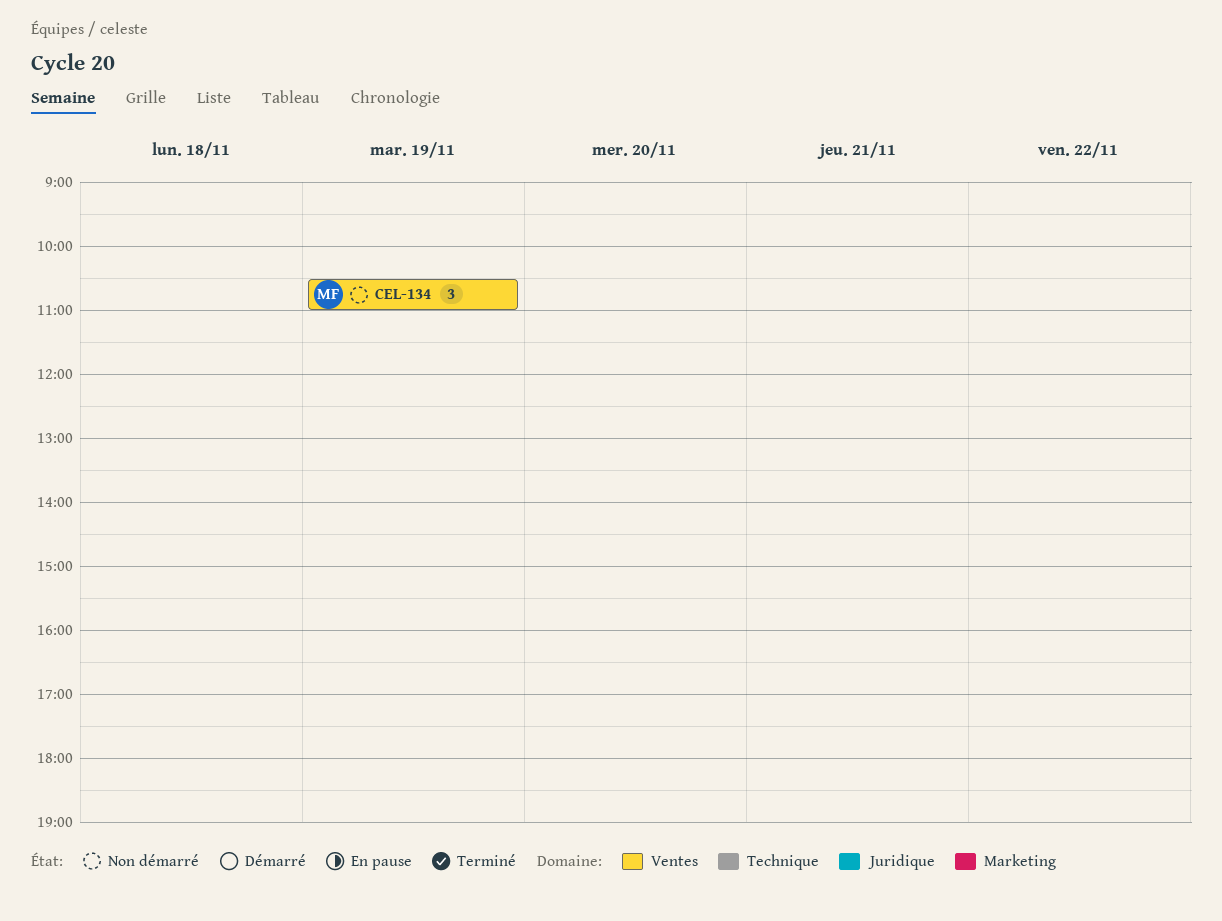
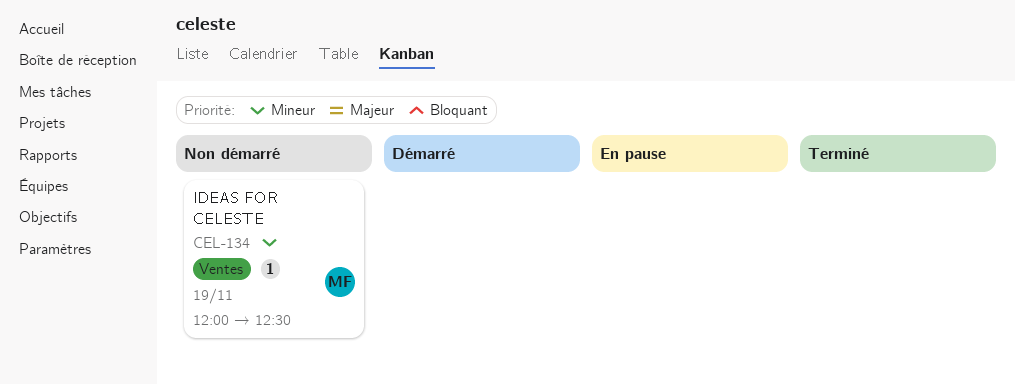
CEL-134, estimate: 3 -> 1
CEL-134, begins: 10:30 -> 12:00
CEL-134, ends: 11:00 -> 12:30

